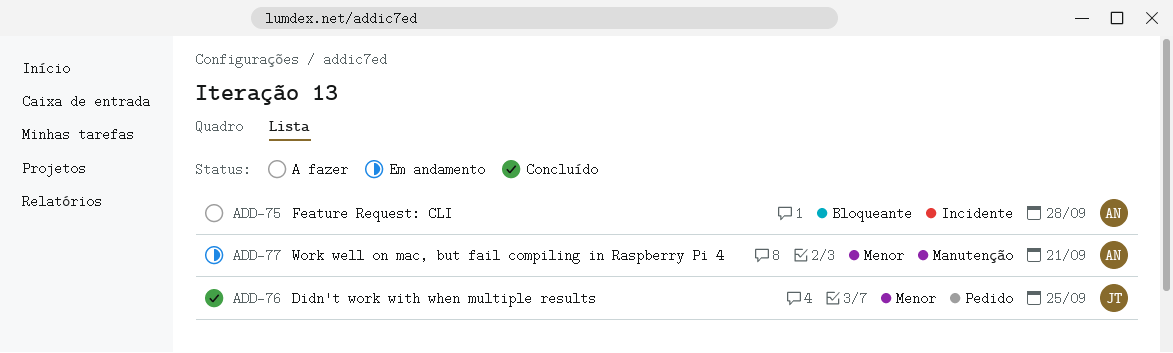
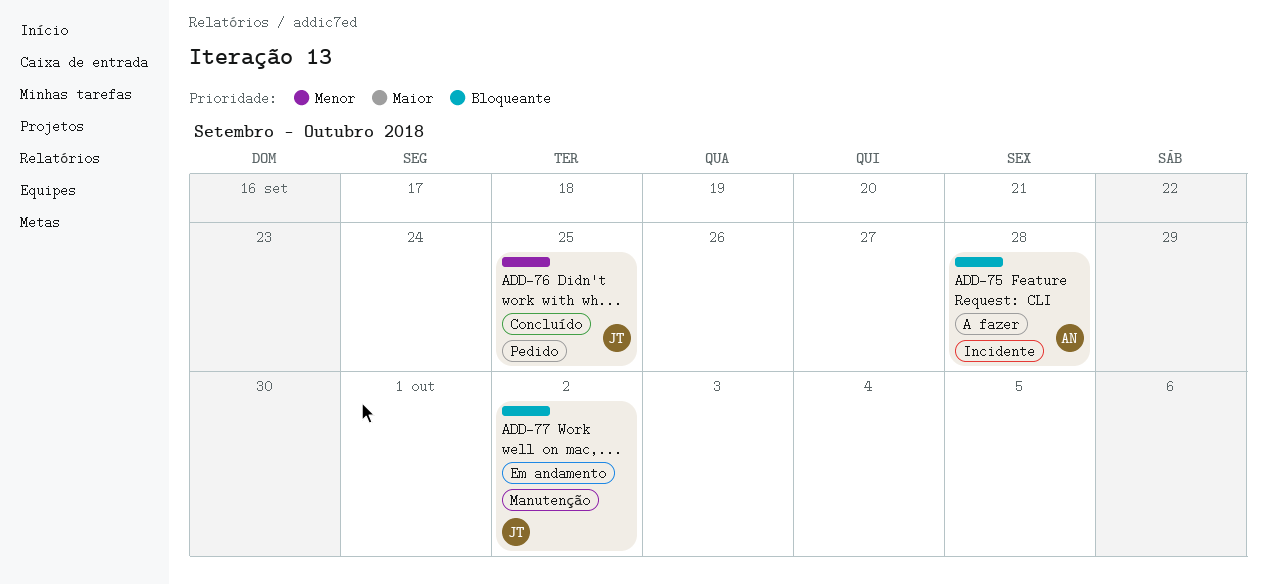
ADD-77, owner: AN -> JT
ADD-77, priority: Menor -> Bloqueante
ADD-77, due: Sep 21 -> Oct 2

